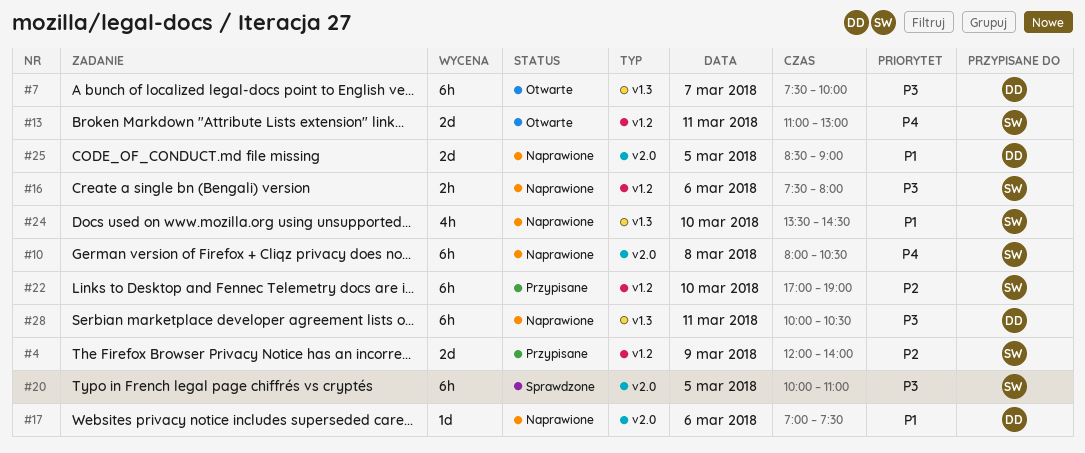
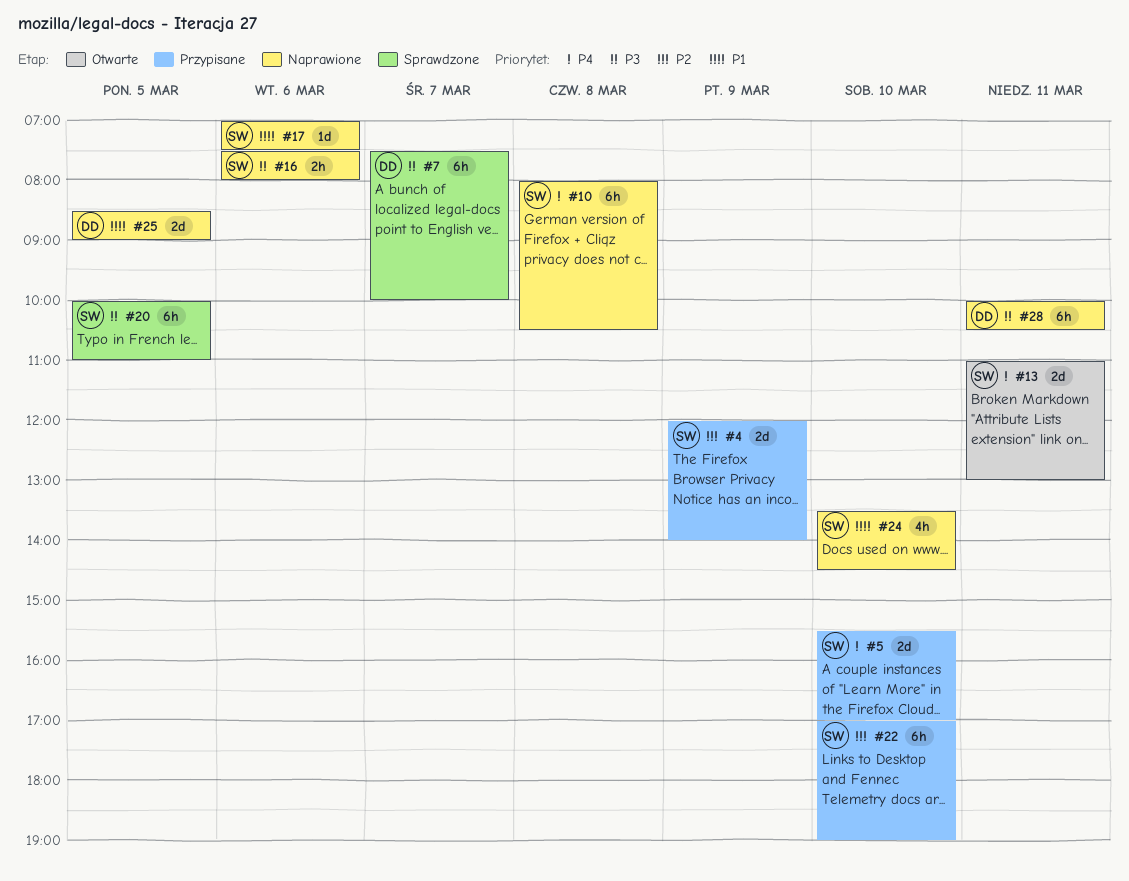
#5: none -> present
#7, status: Otwarte -> Sprawdzone
#17, owner: DD -> SW

